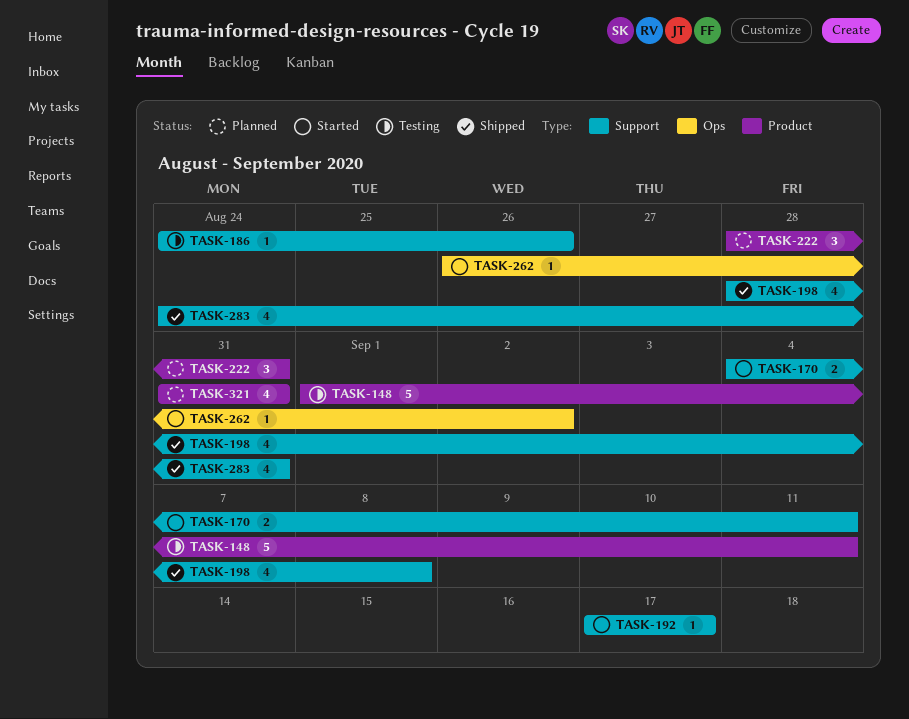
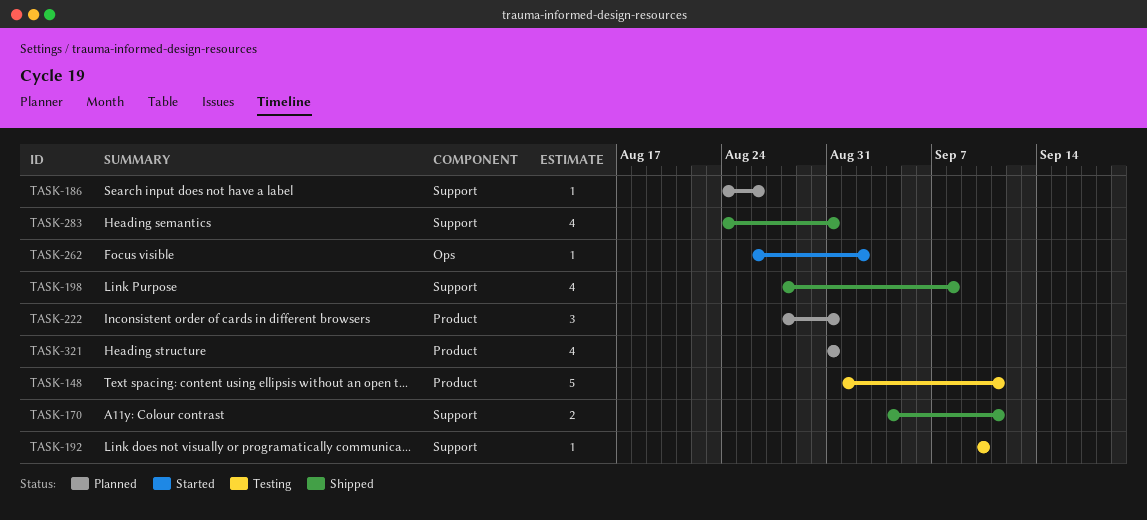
TASK-170, status: Started -> Shipped
TASK-186, status: Testing -> Planned
TASK-192, status: Started -> Testing
TASK-192, start: Sep 17 -> Sep 10
TASK-192, due: Sep 17 -> Sep 10

